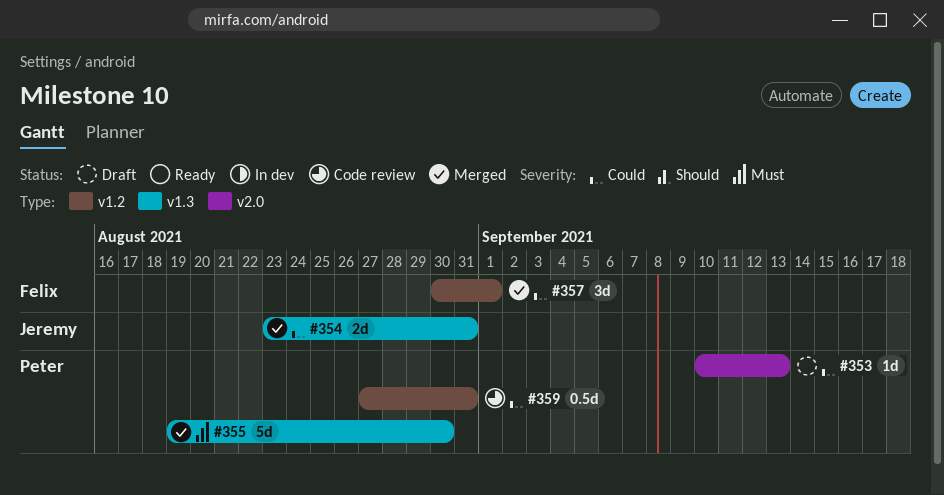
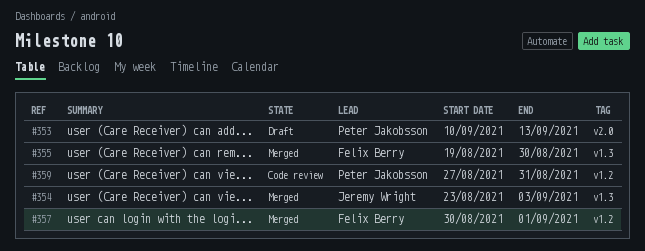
#354, due: Aug 31 -> Sep 3
#355, owner: Peter Jakobsson -> Felix Berry

